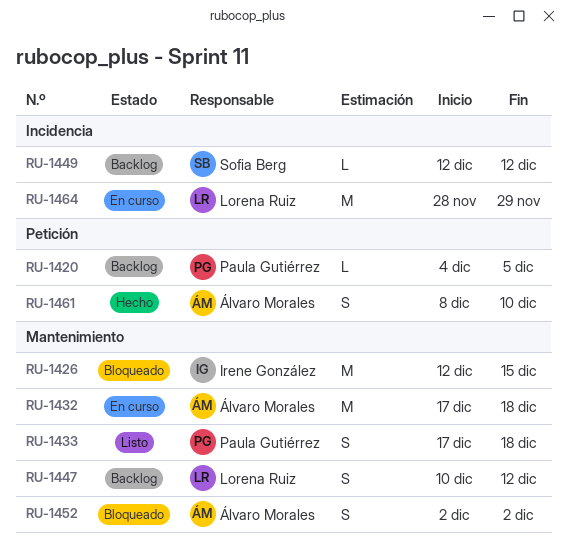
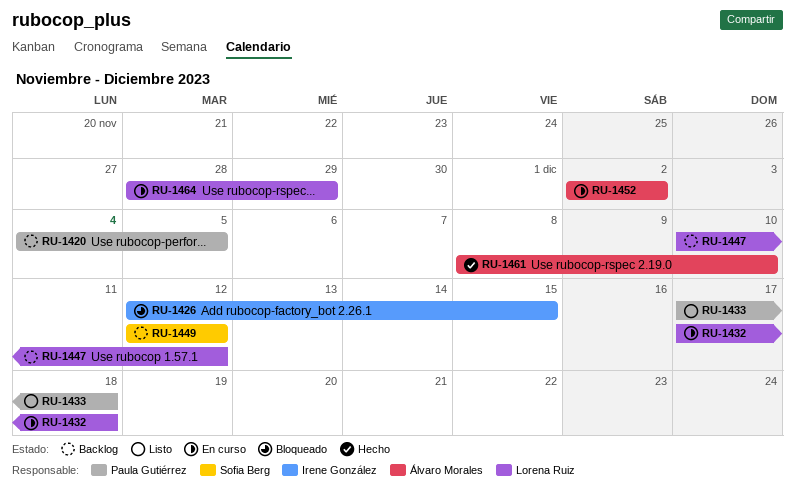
RU-1432, owner: Álvaro Morales -> Lorena Ruiz
RU-1452, status: Bloqueado -> En curso

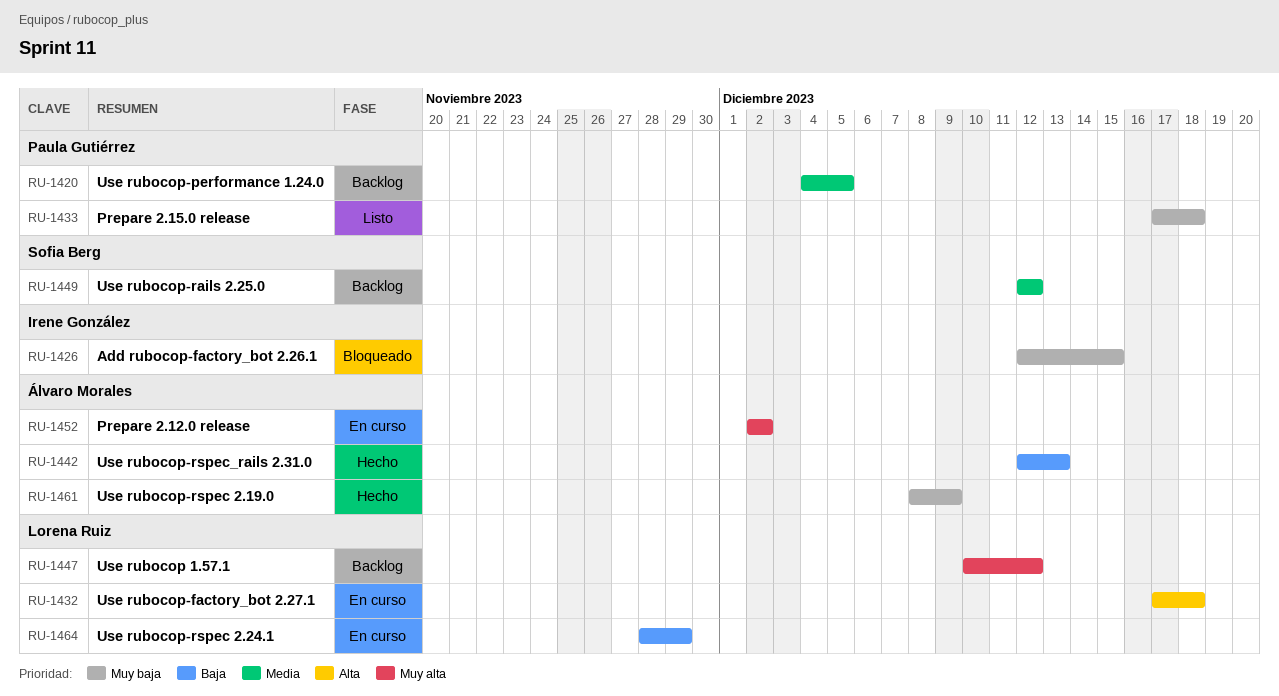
RU-1442: none -> present
RU-1461, due: Dec 10 -> Dec 9

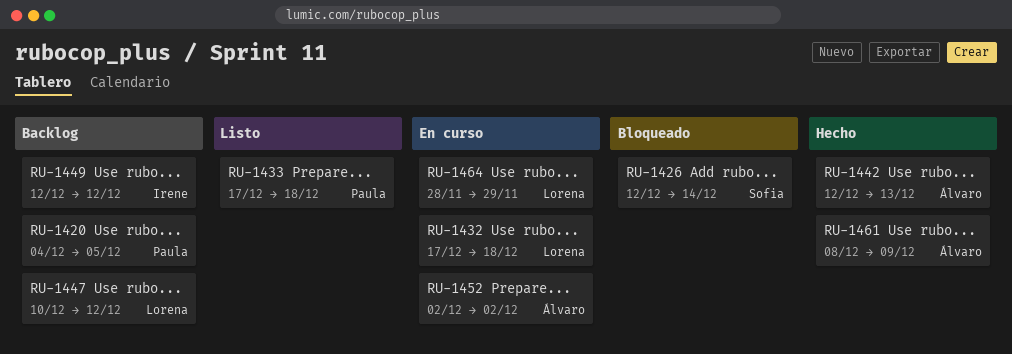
RU-1426, owner: Irene González -> Sofia Berg
RU-1426, due: Dec 15 -> Dec 14
RU-1449, owner: Sofia Berg -> Irene González

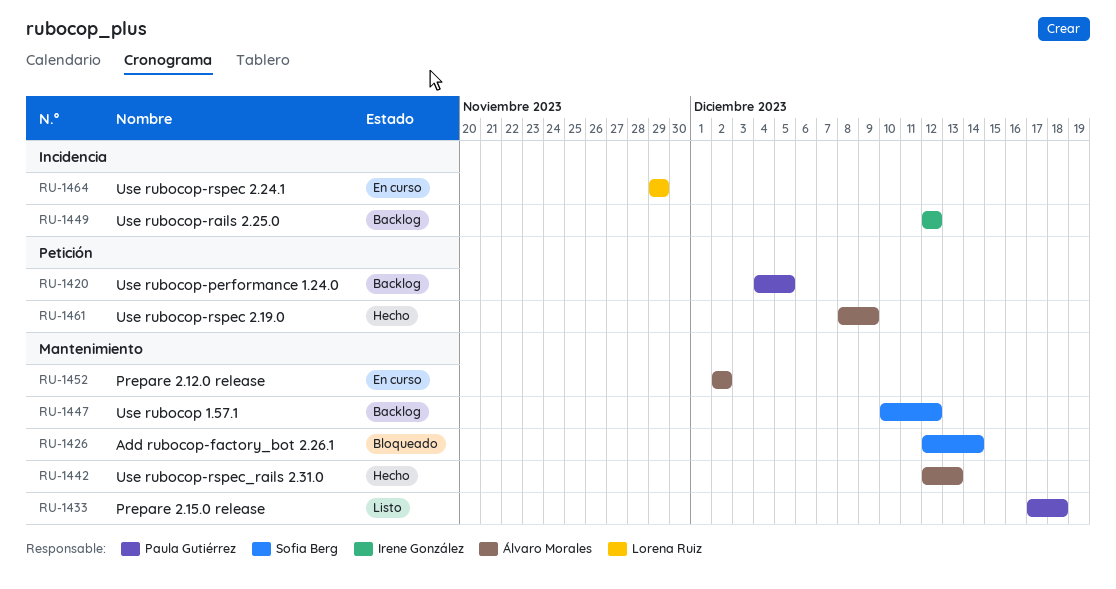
RU-1432: present -> none
RU-1447, owner: Lorena Ruiz -> Sofia Berg
RU-1464, start: Nov 28 -> Nov 29

